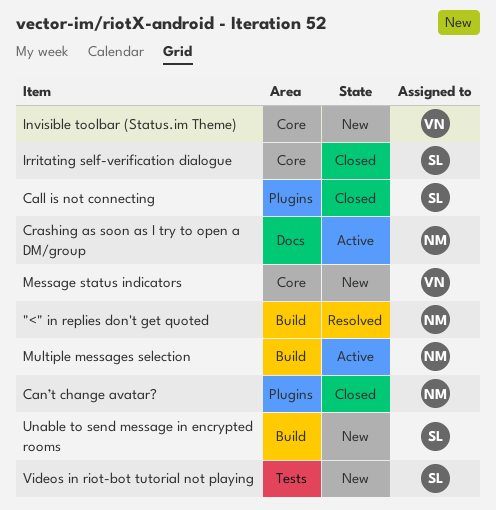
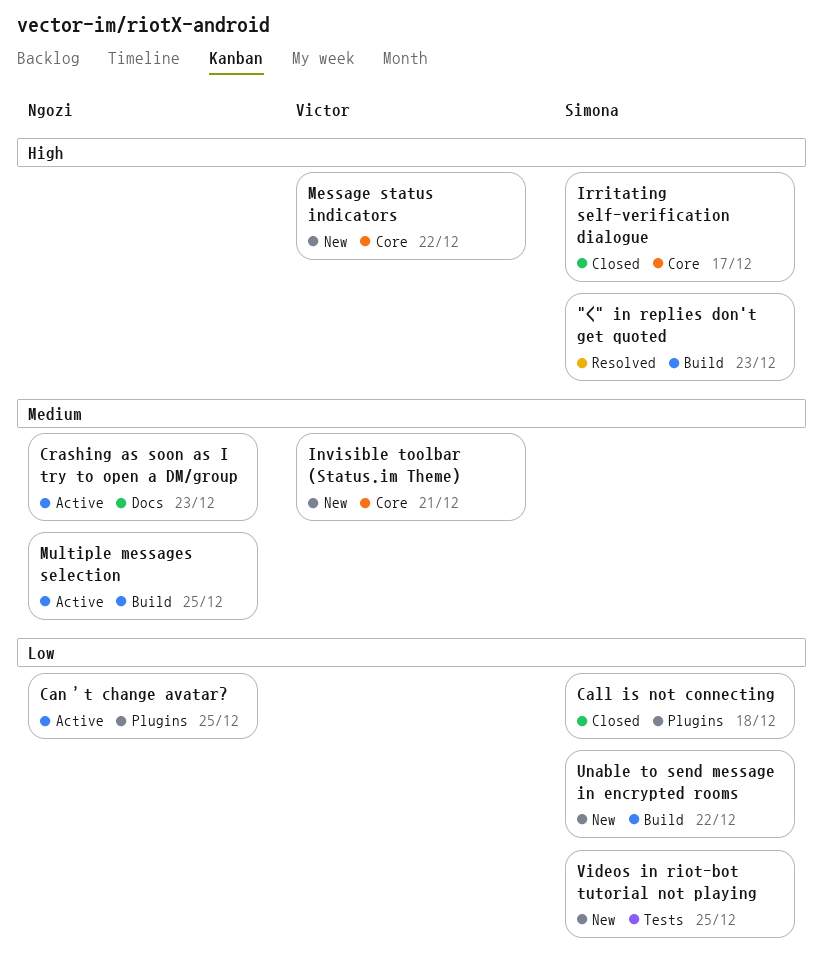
"<" in replies don't get quoted, owner: Ngozi -> Simona
Can’t change avatar?, status: Closed -> Active

